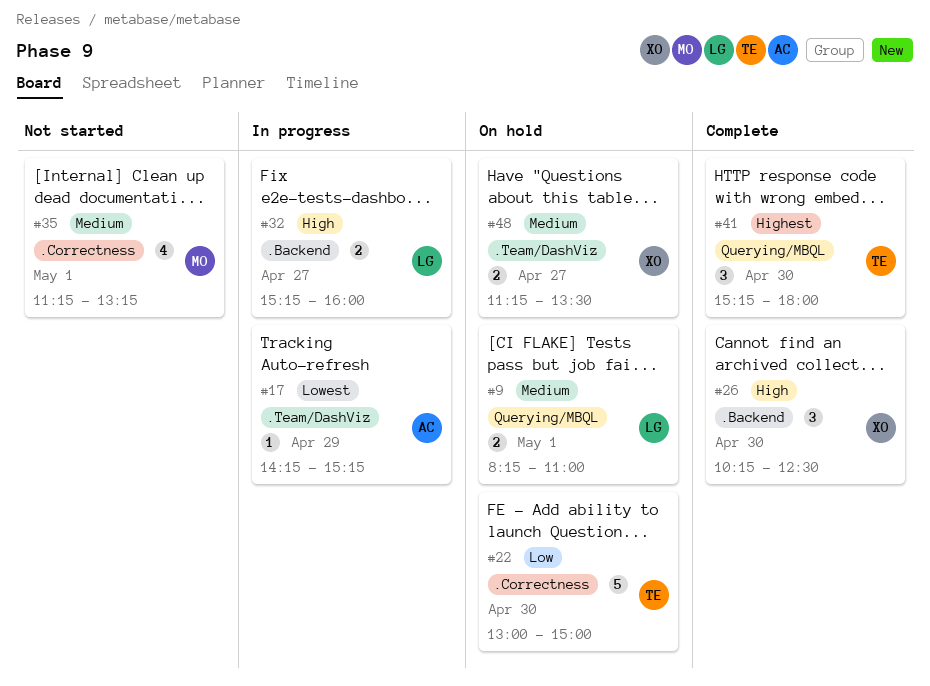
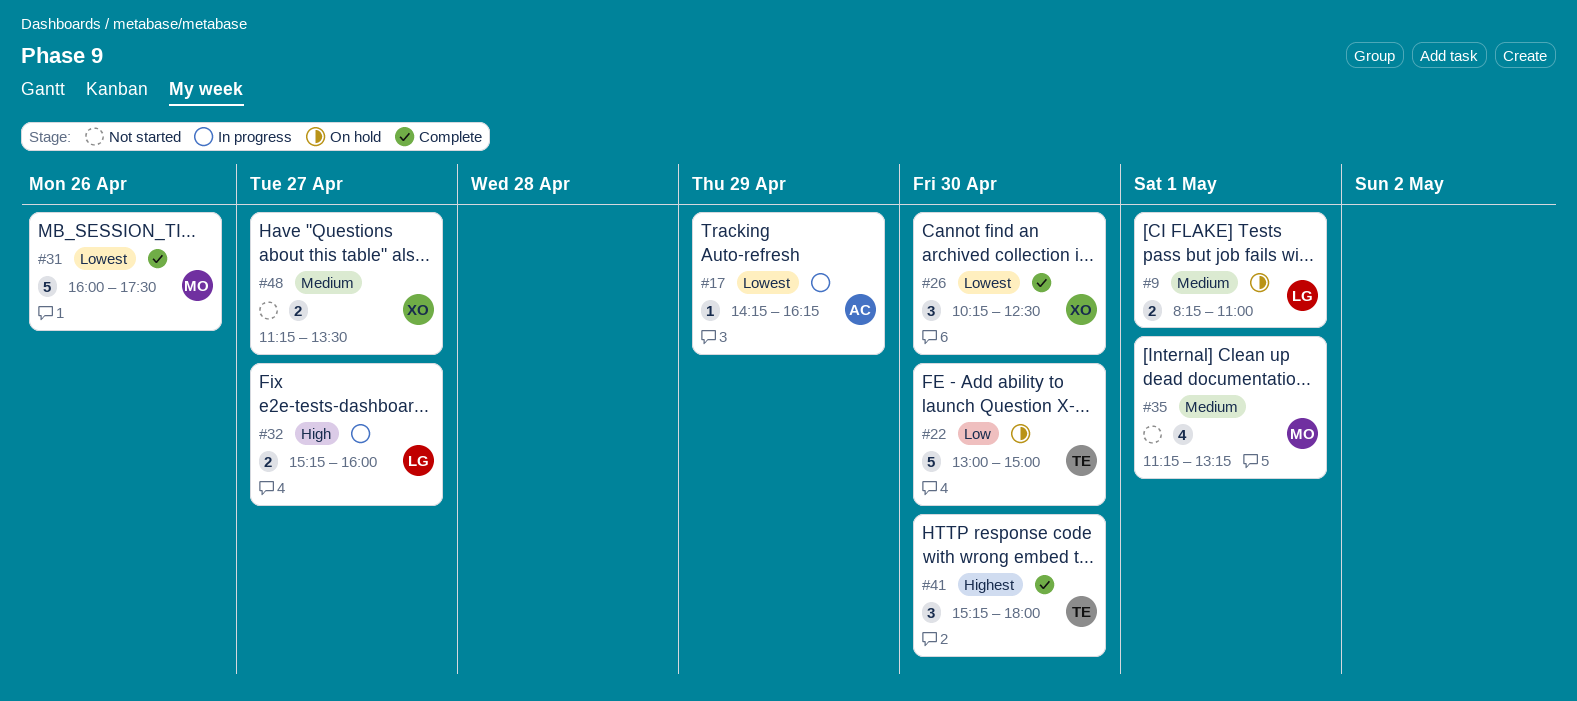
#17, ends: 15:15 -> 16:15
#26, priority: High -> Lowest
#31: none -> present
#48, status: On hold -> Not started

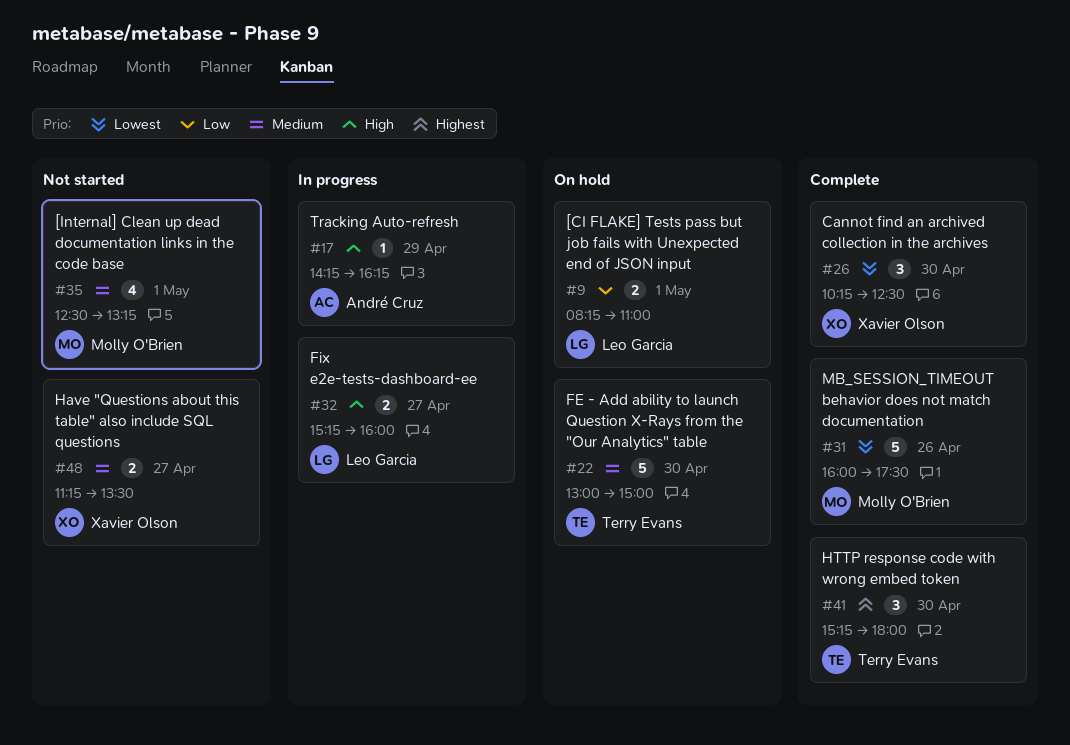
#9, priority: Medium -> Low
#17, priority: Lowest -> High
#22, priority: Low -> Medium
#35, begins: 11:15 -> 12:30

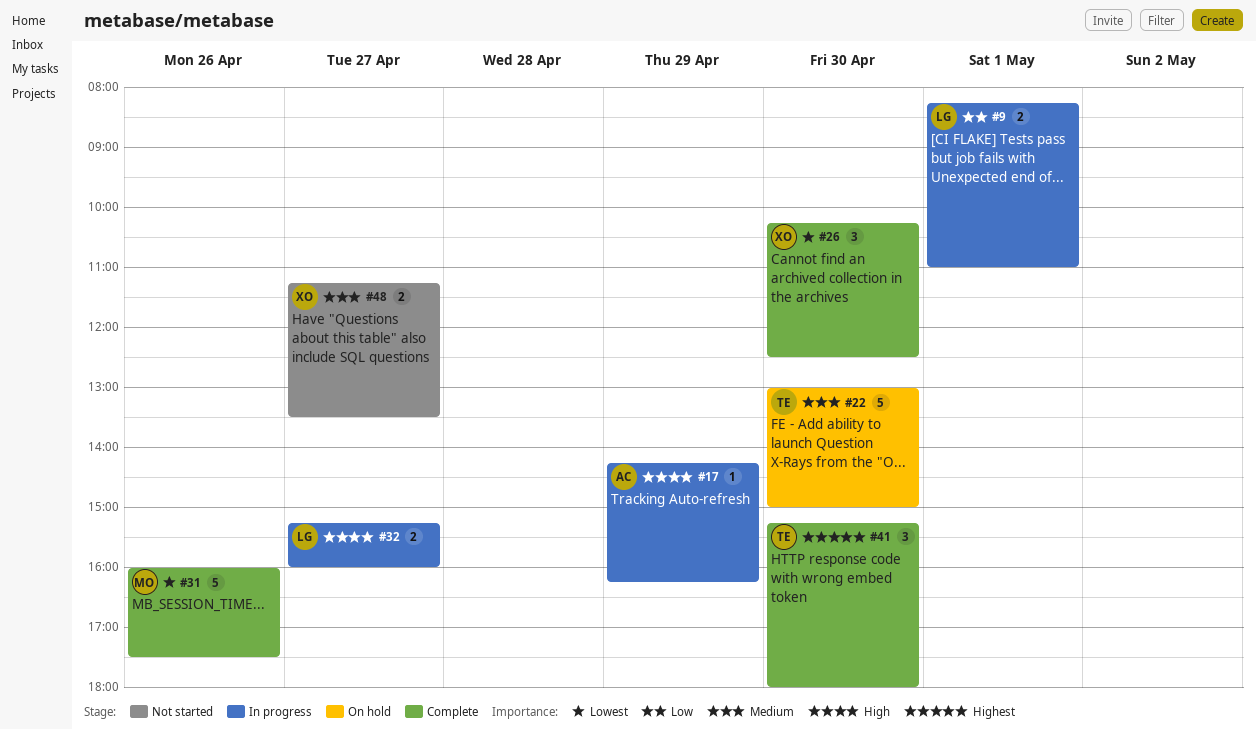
#9, status: On hold -> In progress
#35: present -> none

